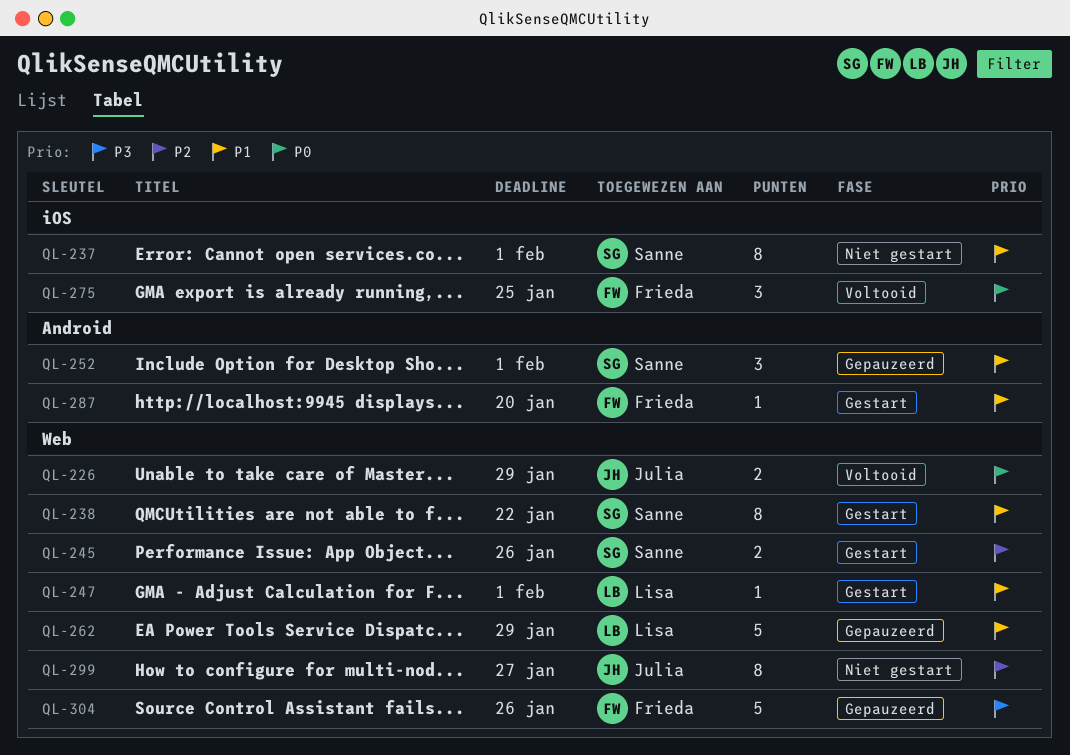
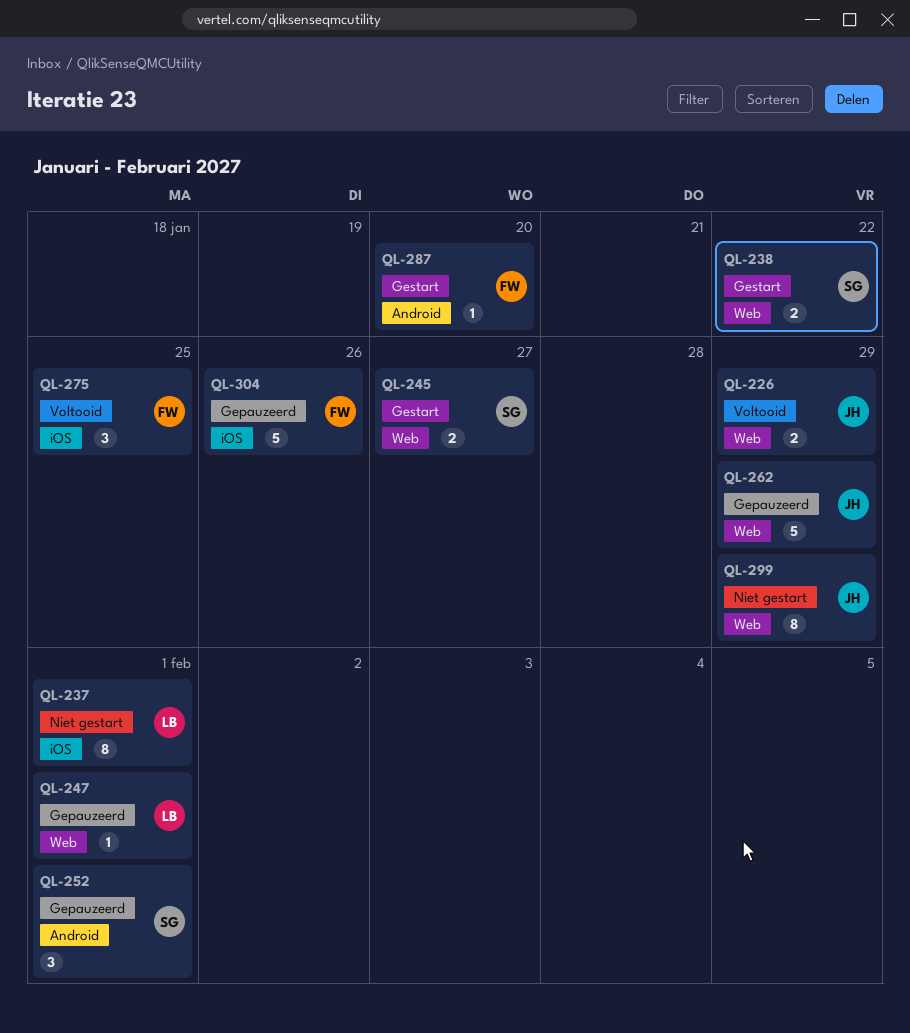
QL-237, owner: Sanne -> Lisa
QL-238, estimate: 8 -> 2
QL-245, due: Jan 26 -> Jan 27
QL-247, status: Gestart -> Gepauzeerd
QL-262, owner: Lisa -> Julia
QL-299, due: Jan 27 -> Jan 29
QL-304, label: Web -> iOS

